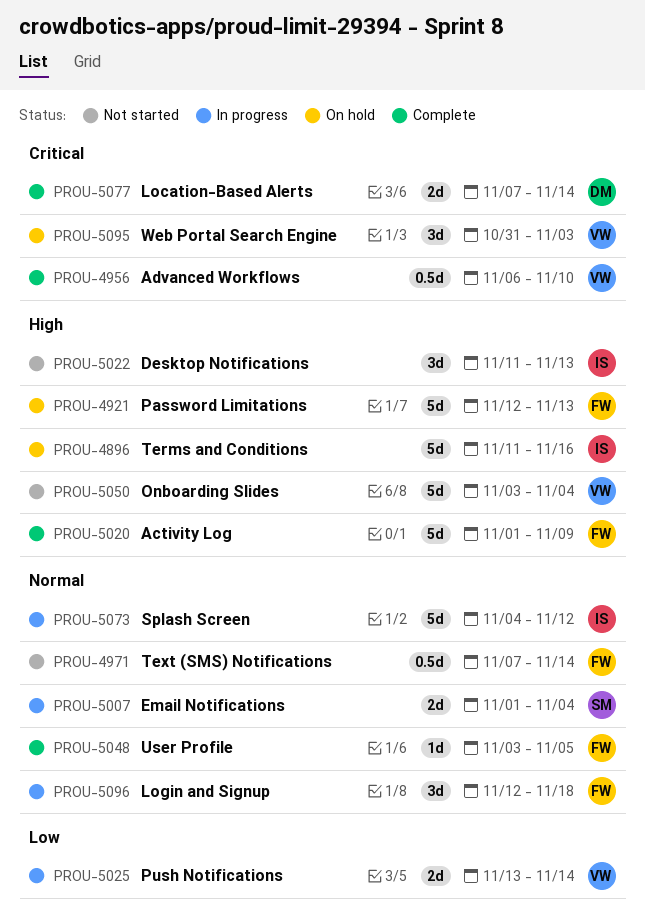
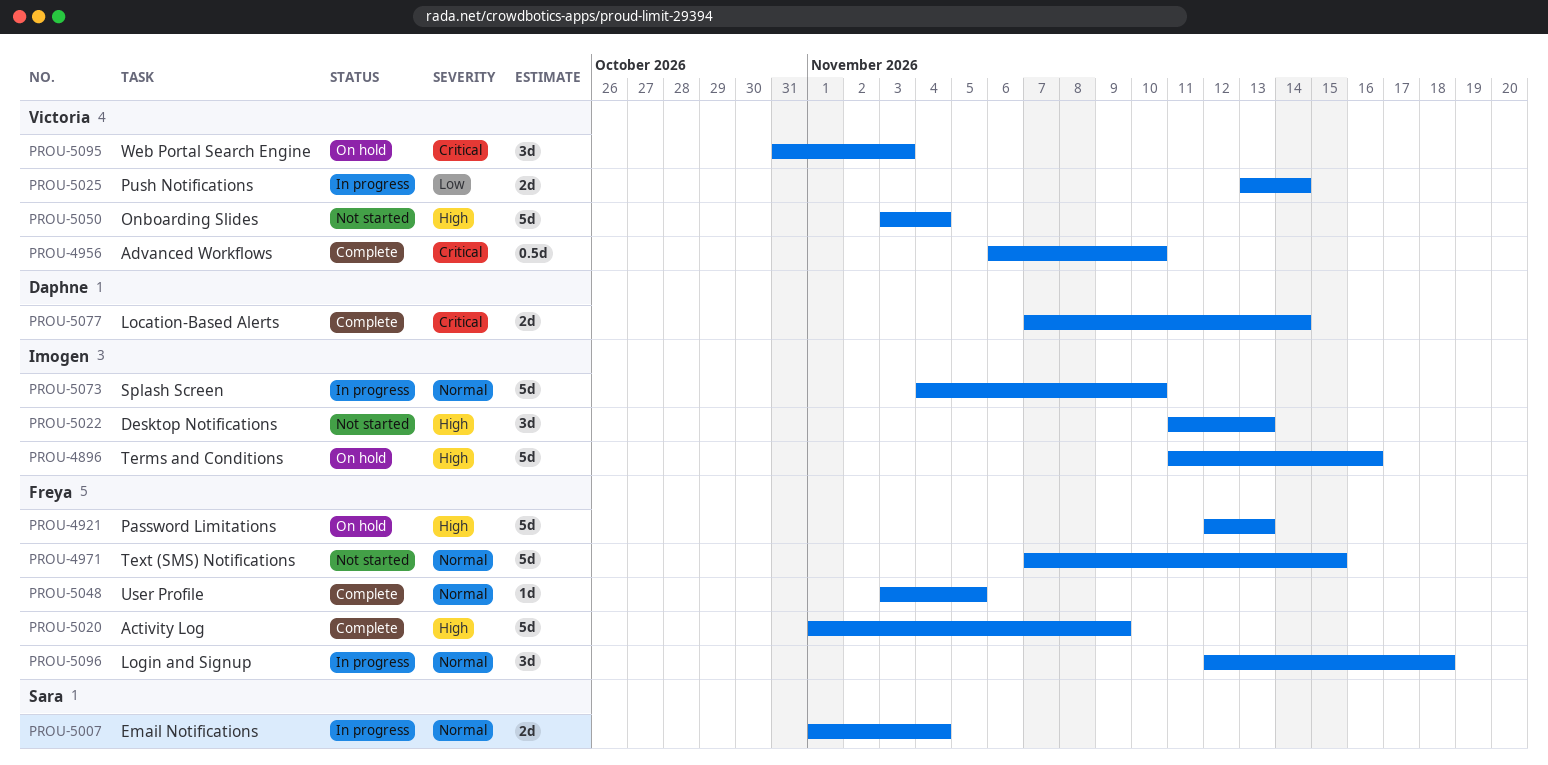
PROU-4971, estimate: 0.5d -> 5d
PROU-4971, due: Nov 14 -> Nov 15
PROU-5073, due: Nov 12 -> Nov 10

